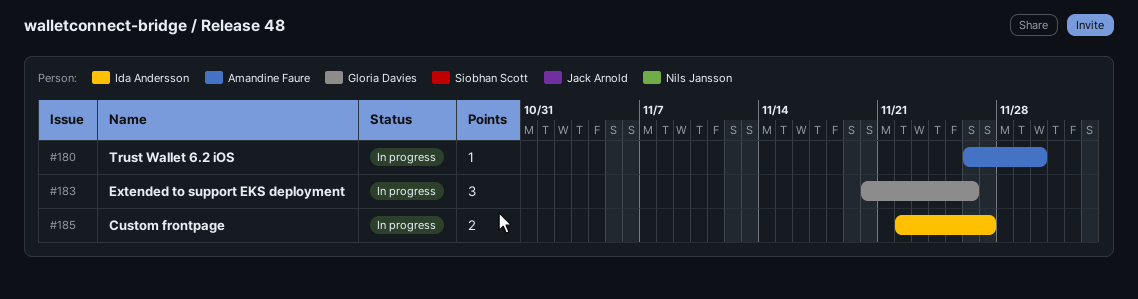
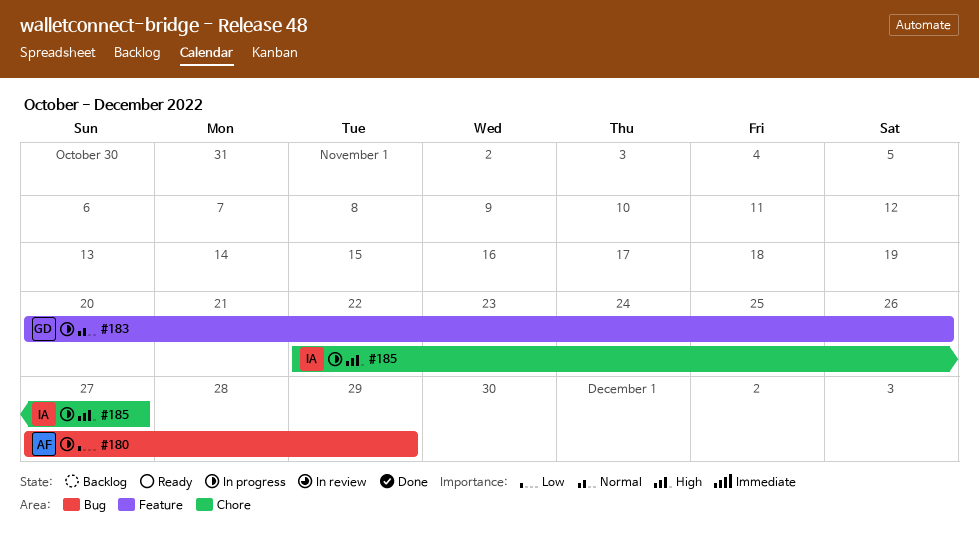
#180, start: Nov 26 -> Nov 27
#180, due: Nov 30 -> Nov 29

